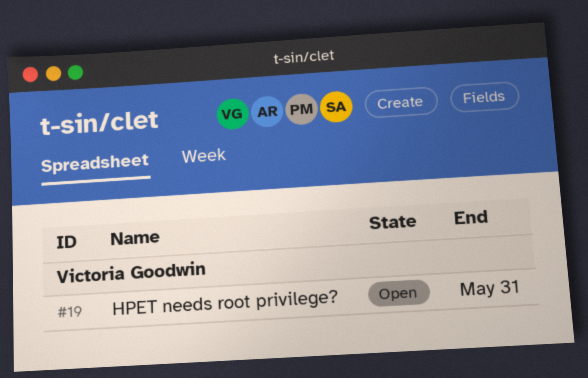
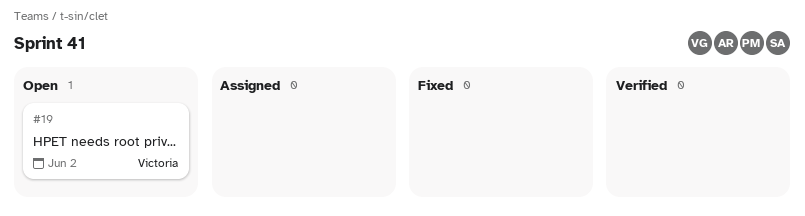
#19, due: May 31 -> Jun 2

